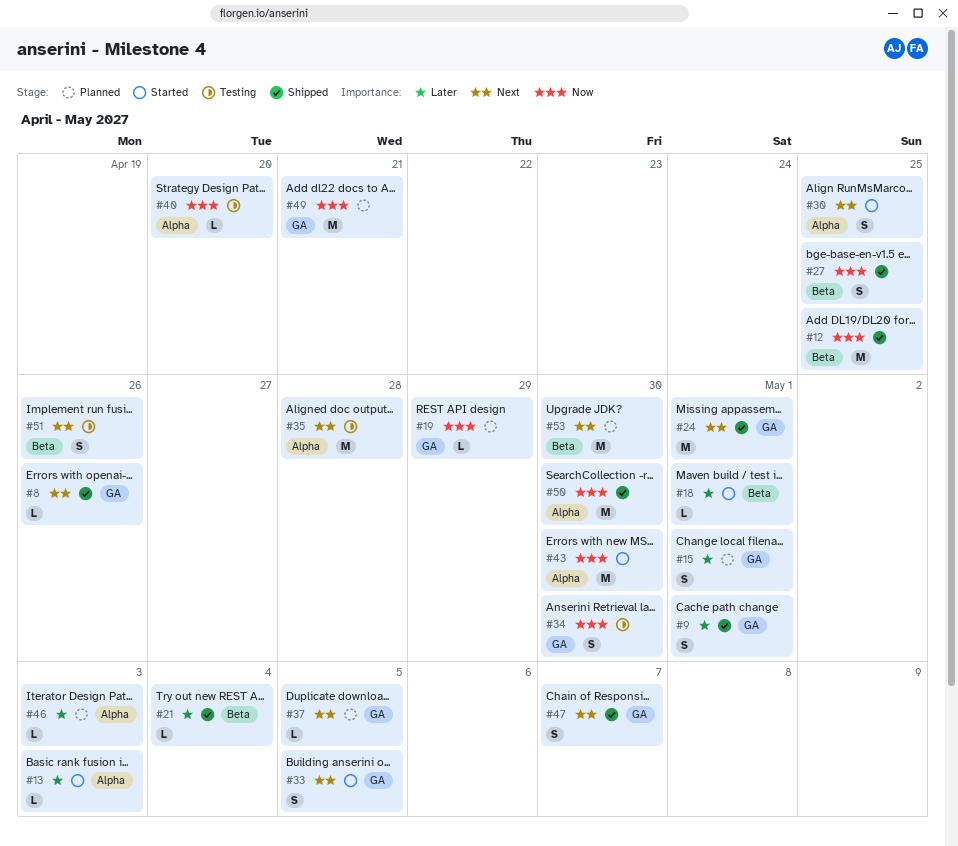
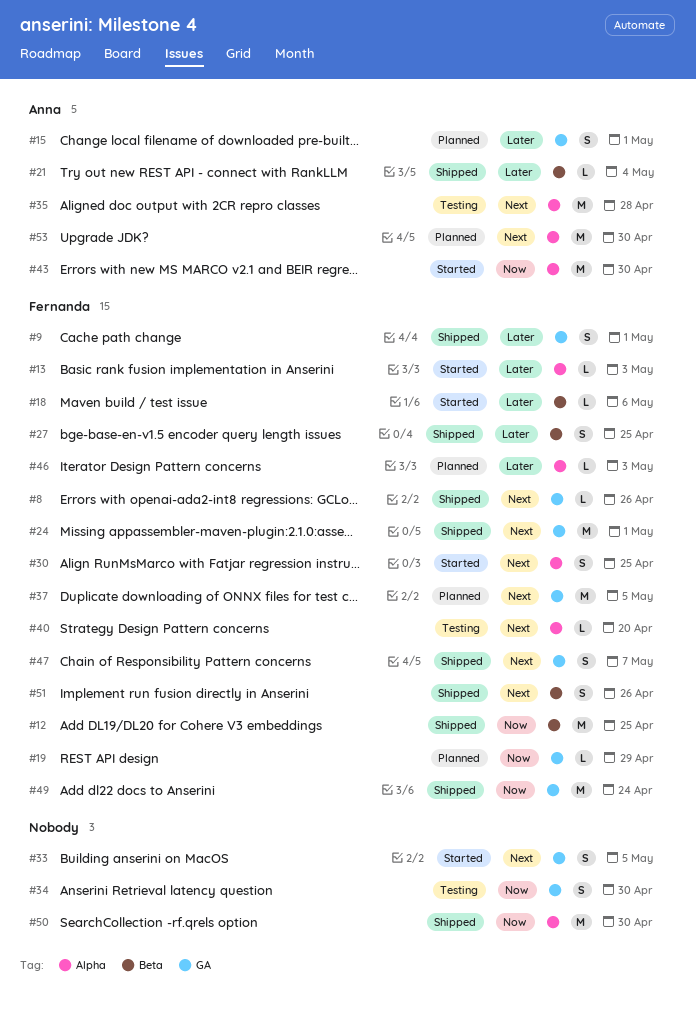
#18, due: May 1 -> May 6
#27, priority: Now -> Later
#37, estimate: L -> M
#40, priority: Now -> Next
#49, status: Planned -> Shipped
#49, due: Apr 21 -> Apr 24
#51, status: Testing -> Shipped
#53, label: Beta -> Alpha

